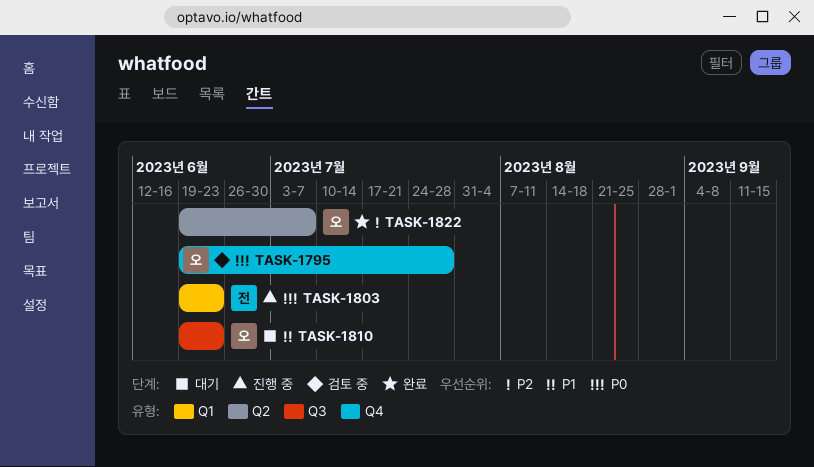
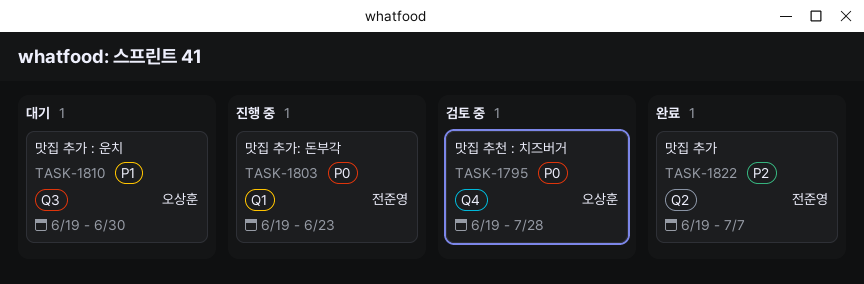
TASK-1810, due: Jun 23 -> Jun 30
TASK-1822, owner: 오상훈 -> 전준영

